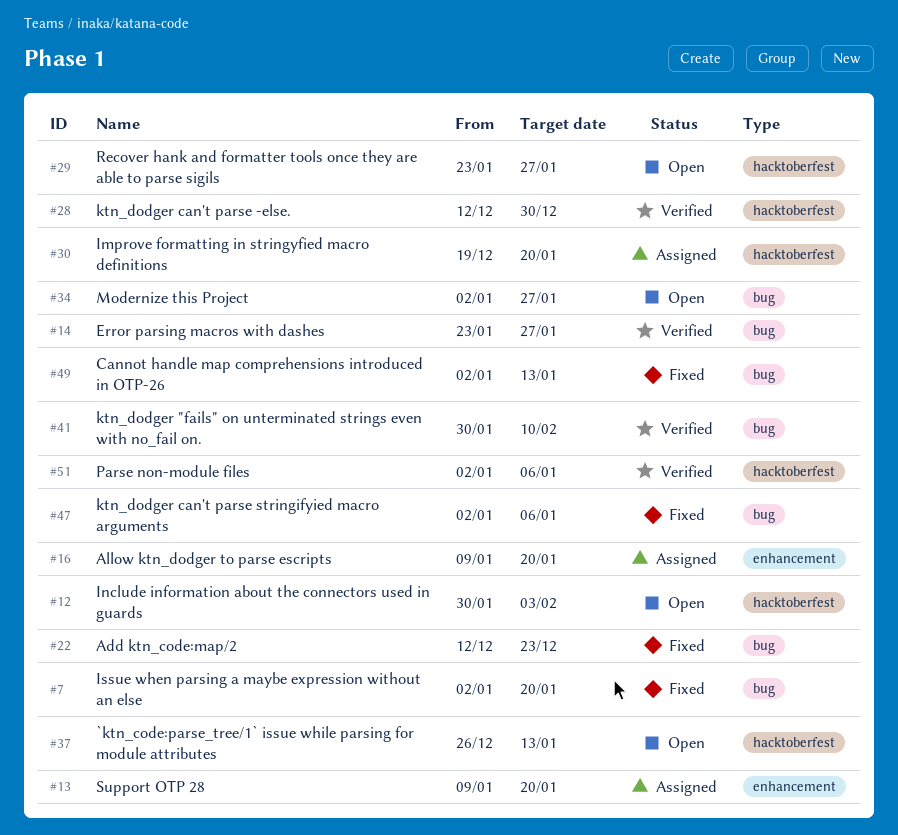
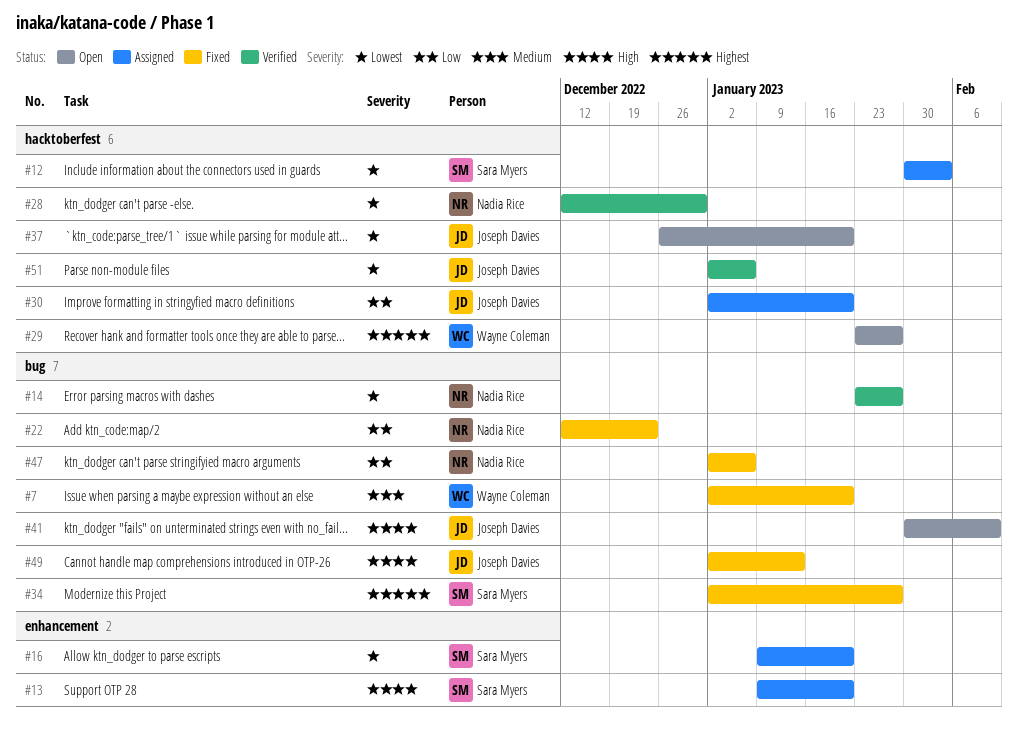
#12, status: Open -> Assigned
#30, start: Dec 19 -> Jan 2
#34, status: Open -> Fixed
#37, due: Jan 13 -> Jan 20
#41, status: Verified -> Open

